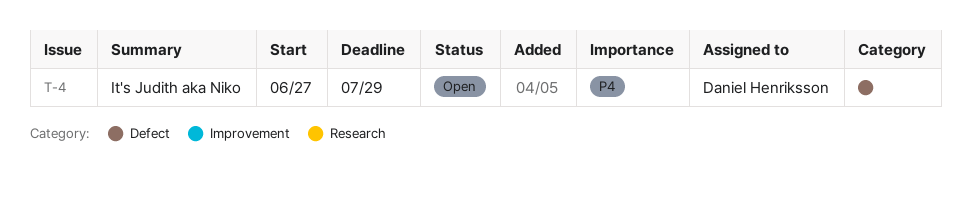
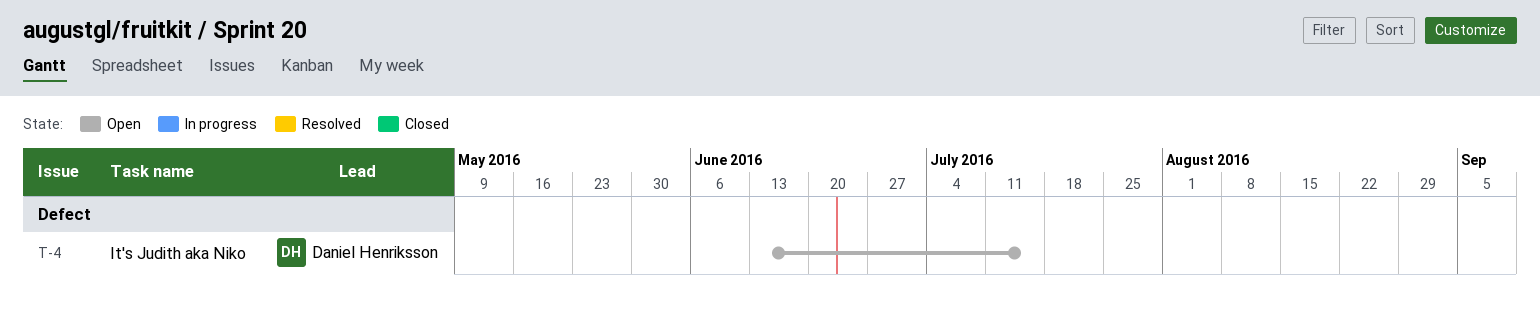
T-4, start: Jun 27 -> Jun 13
T-4, due: Jul 29 -> Jul 15

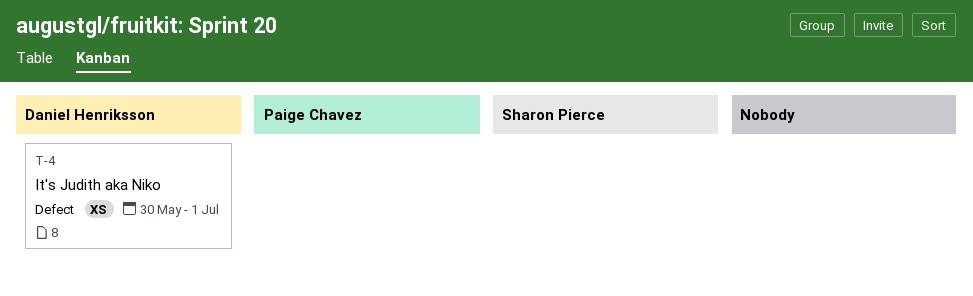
T-4, start: Jun 13 -> May 30
T-4, due: Jul 15 -> Jul 1

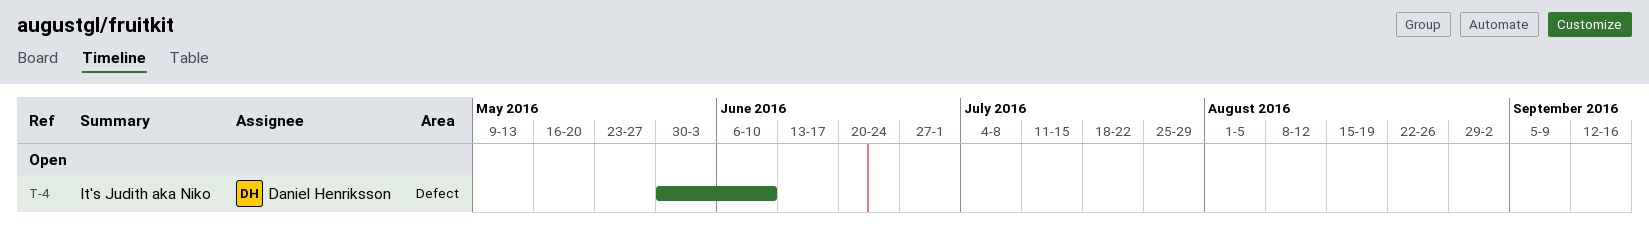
T-4, due: Jul 1 -> Jun 10

